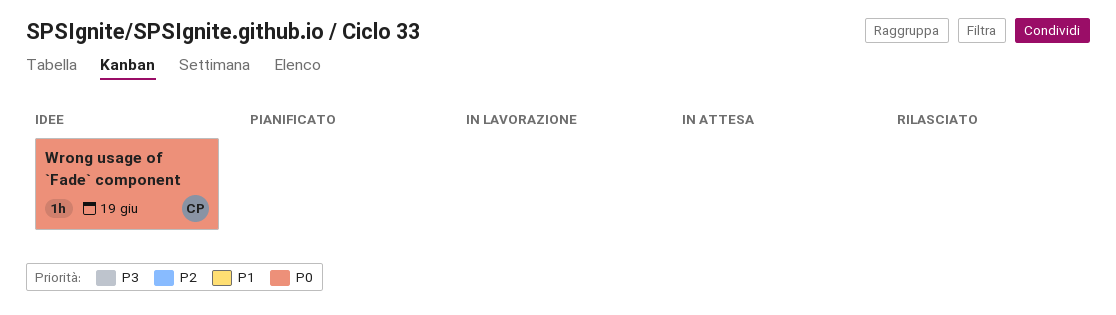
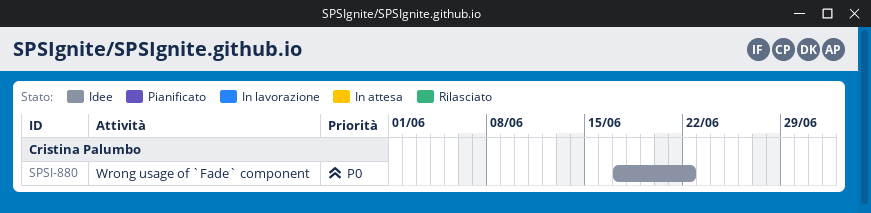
Wrong usage of `Fade` component, due: Jun 19 -> Jun 22

